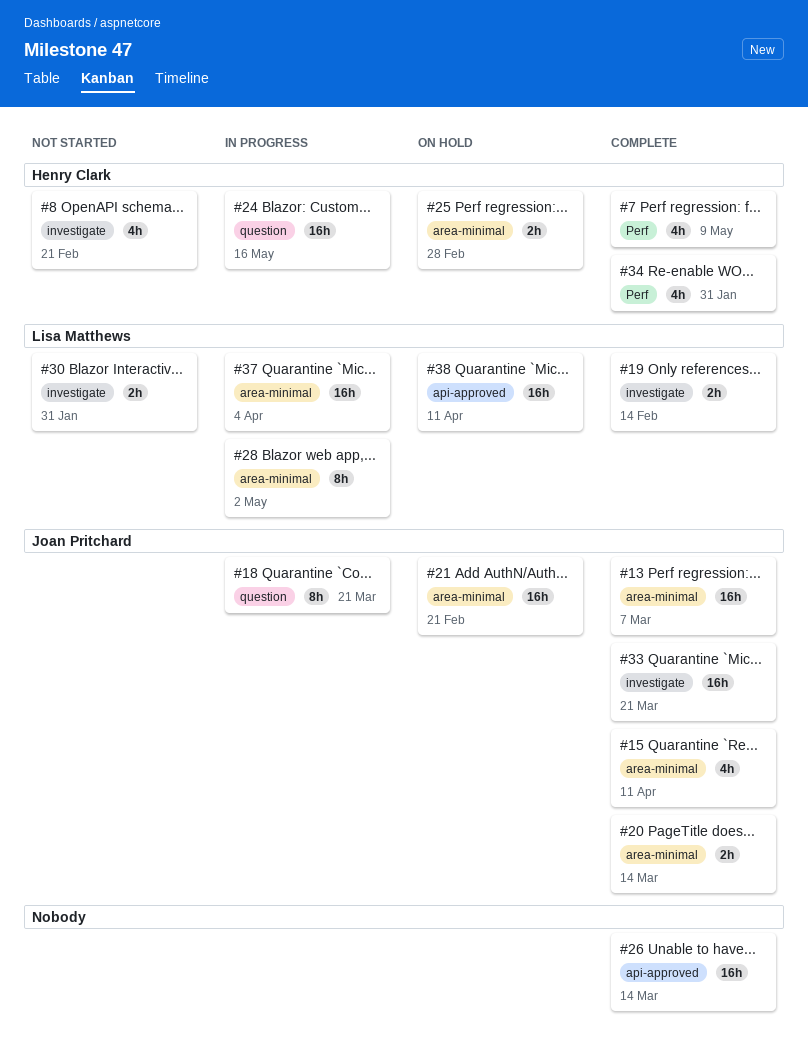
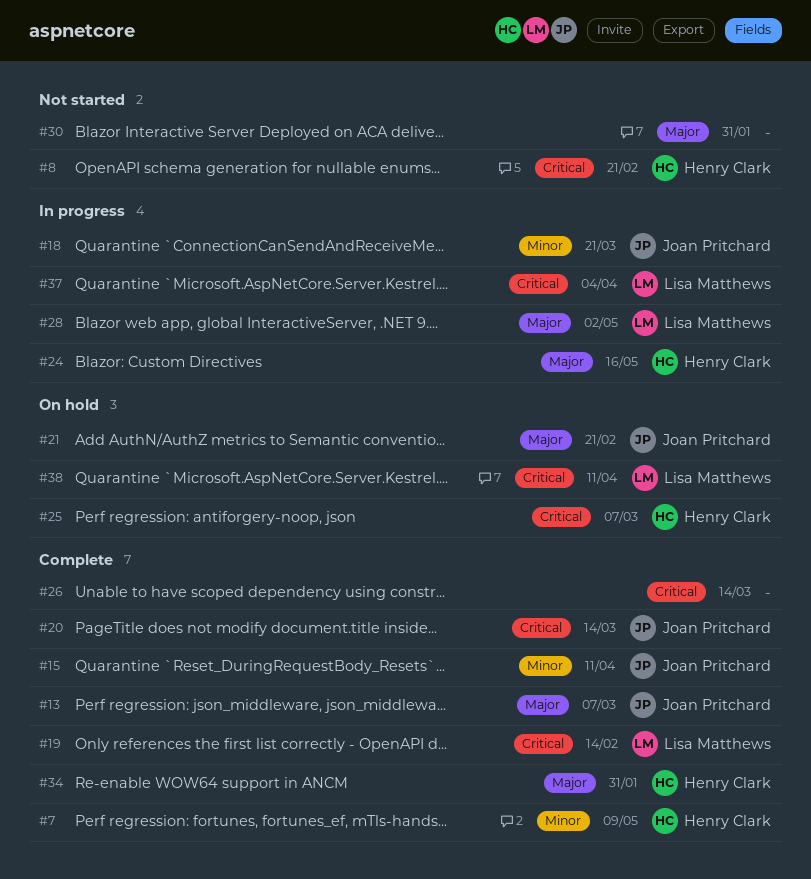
#25, due: Feb 28 -> Mar 7
#30, owner: Lisa Matthews -> none
#33: present -> none

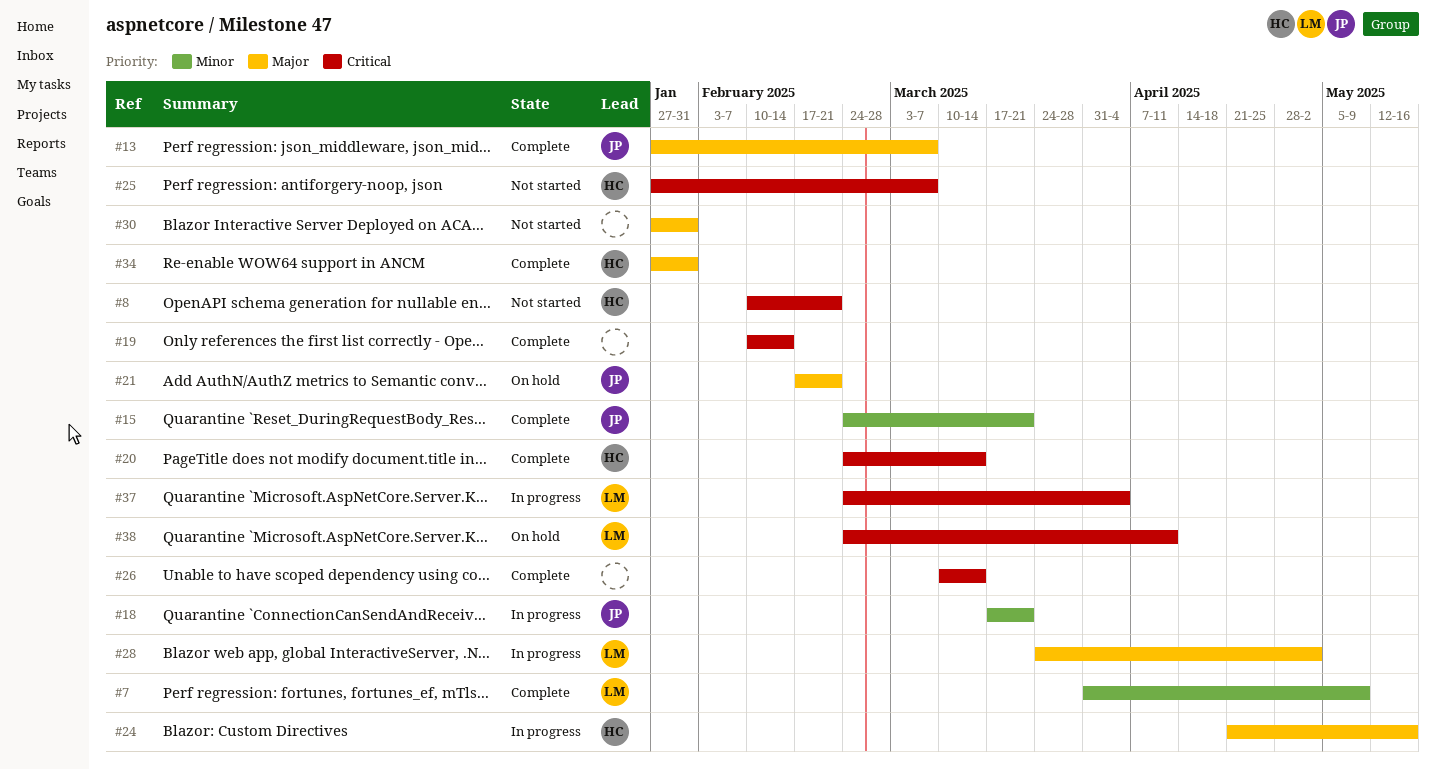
#7, owner: Henry Clark -> Lisa Matthews
#15, due: Apr 11 -> Mar 21
#19, owner: Lisa Matthews -> none
#20, owner: Joan Pritchard -> Henry Clark
#25, status: On hold -> Not started

